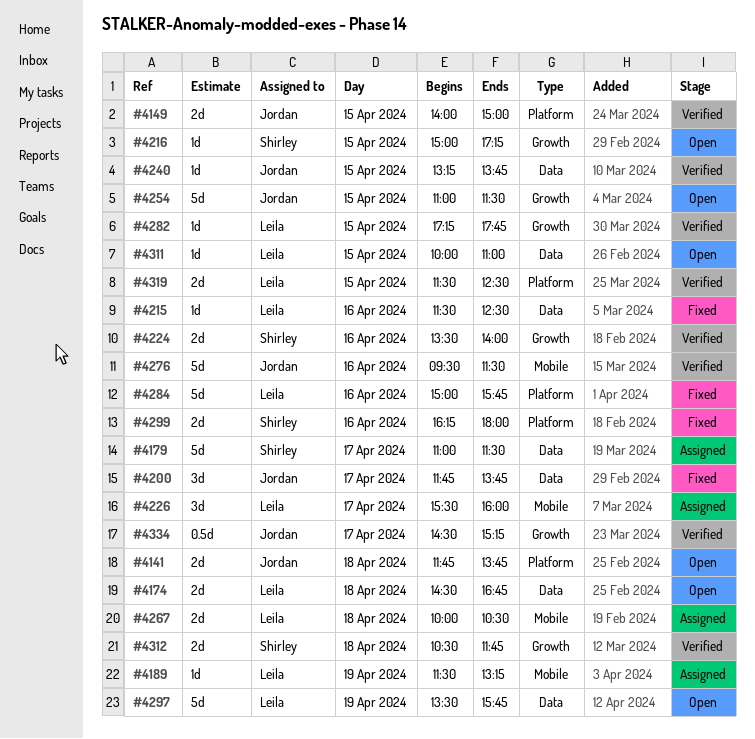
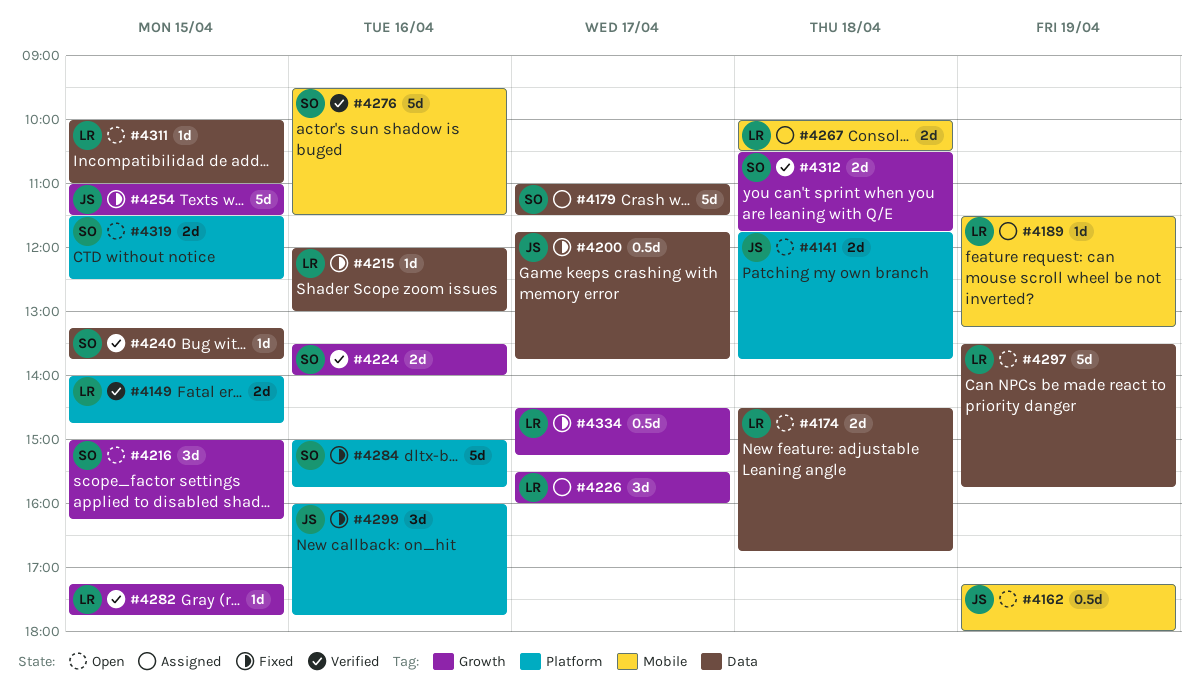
#4149, owner: Jordan -> Leila
#4149, ends: 15:00 -> 14:45
#4162: none -> present
#4200, estimate: 3d -> 0.5d
#4215, begins: 11:30 -> 12:00
#4215, ends: 12:30 -> 13:00
#4216, estimate: 1d -> 3d
#4216, ends: 17:15 -> 16:15
#4226, label: Mobile -> Growth
#4240, owner: Jordan -> Shirley
#4254, status: Open -> Fixed
#4276, owner: Jordan -> Shirley
#4284, owner: Leila -> Shirley
#4299, owner: Shirley -> Jordan
#4299, estimate: 2d -> 3d
#4299, begins: 16:15 -> 16:00
#4299, ends: 18:00 -> 17:45
#4319, status: Verified -> Open
#4319, owner: Leila -> Shirley
#4334, status: Verified -> Fixed
#4334, owner: Jordan -> Leila

